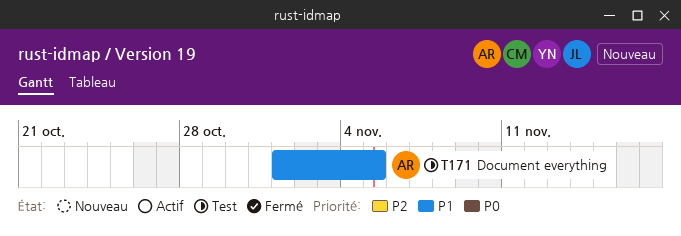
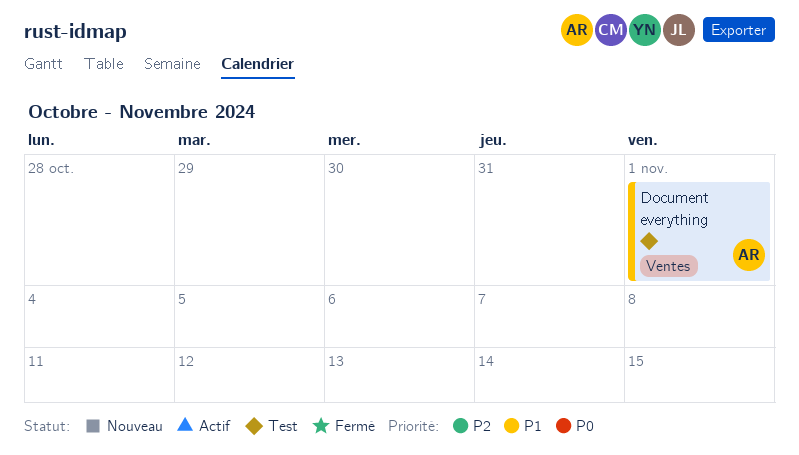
Document everything, due: Nov 5 -> Nov 1

